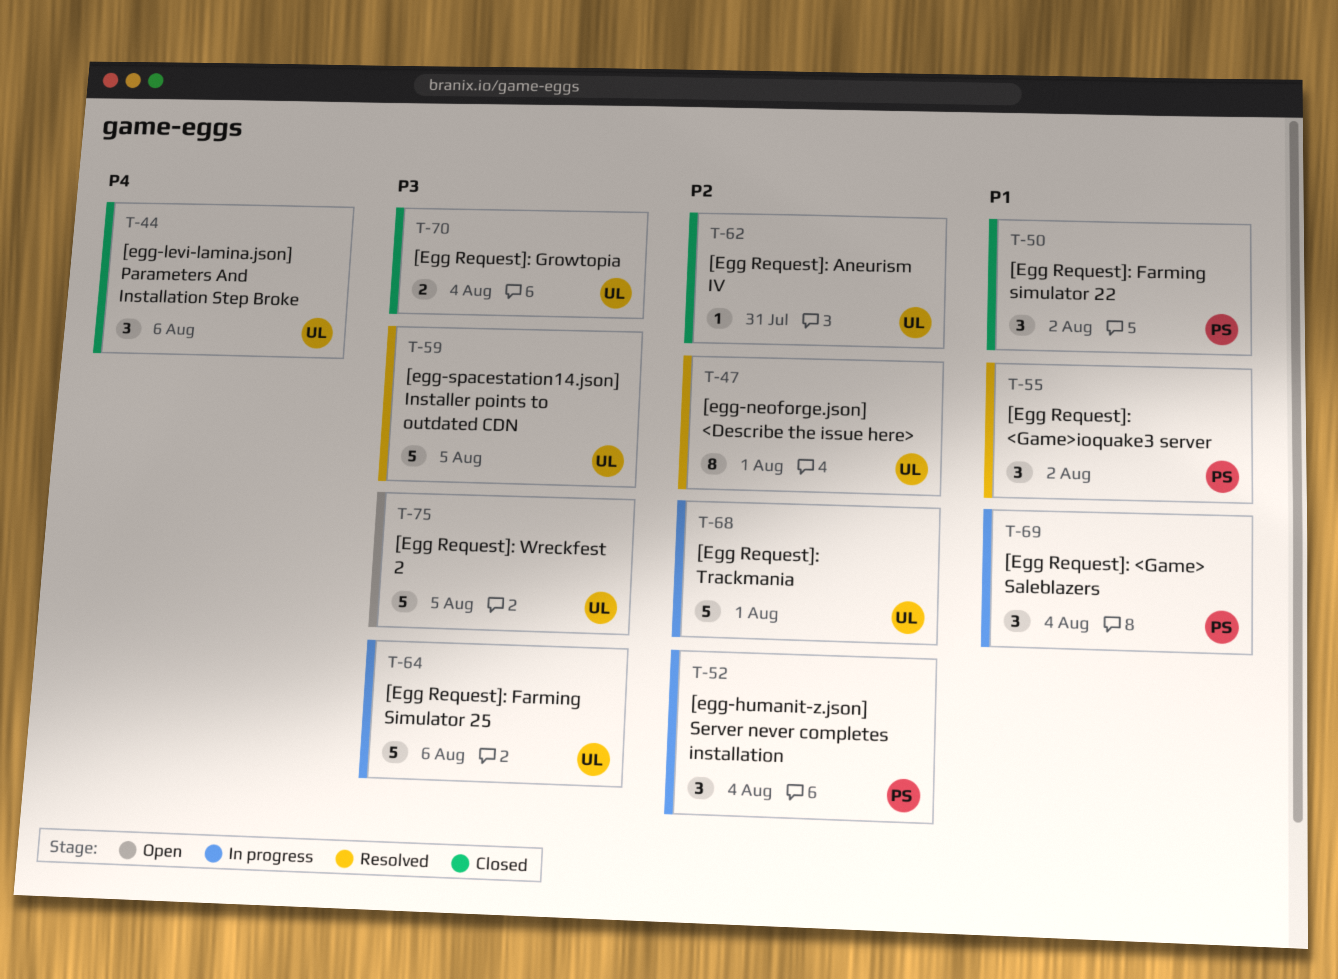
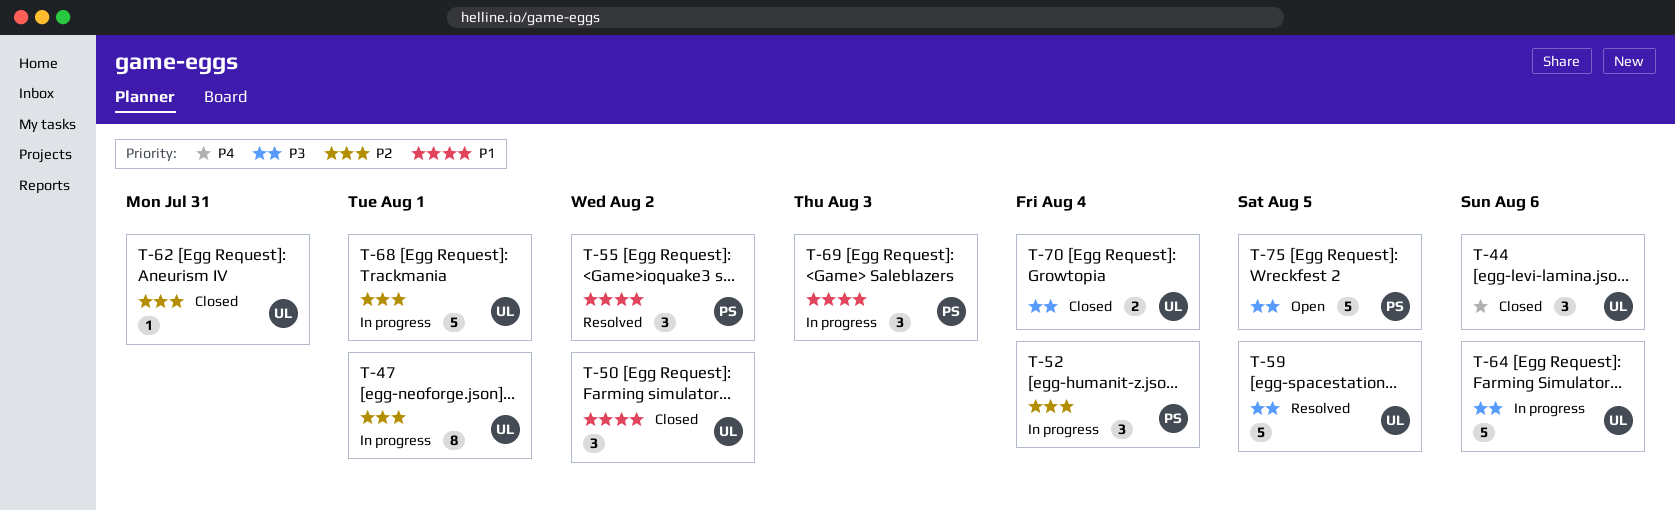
T-47, status: Resolved -> In progress
T-50, owner: PS -> UL
T-69, due: Aug 4 -> Aug 3
T-75, owner: UL -> PS

